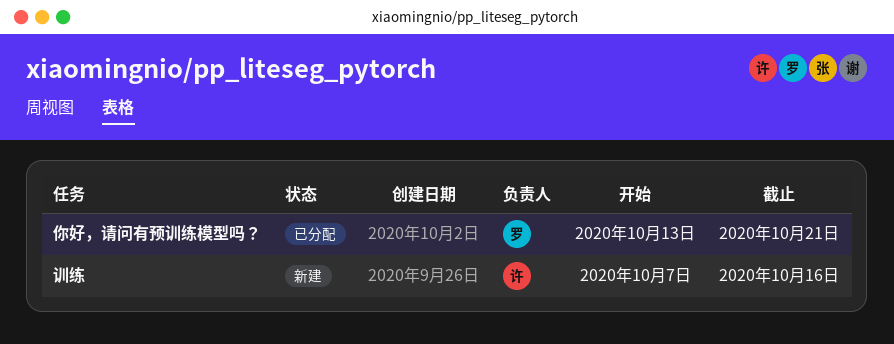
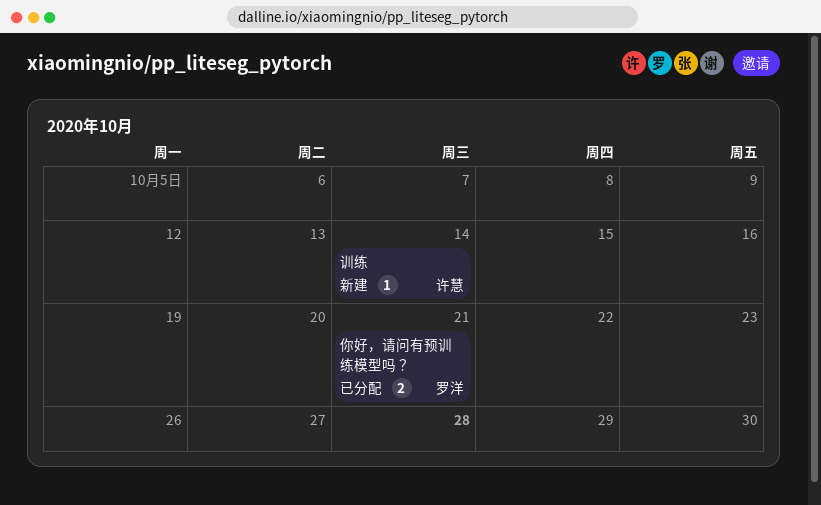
训练, due: Oct 16 -> Oct 14

